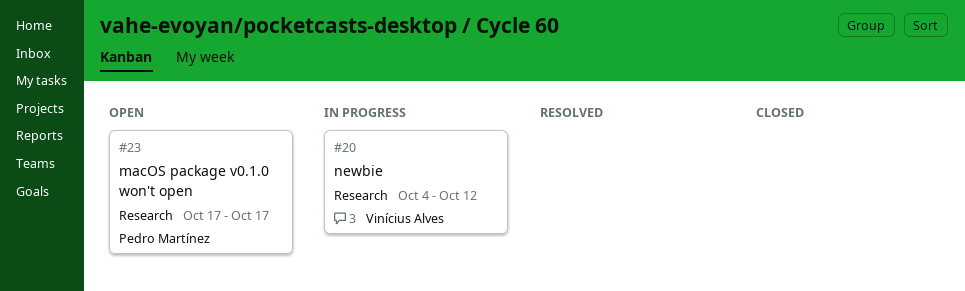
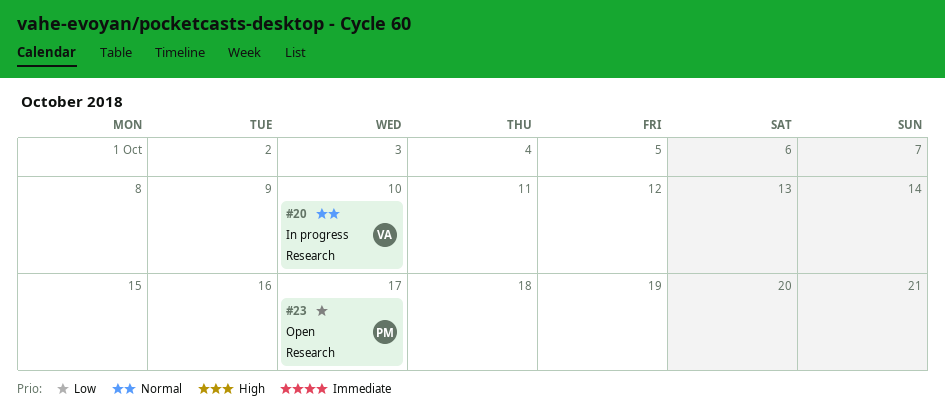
#20, due: Oct 12 -> Oct 10

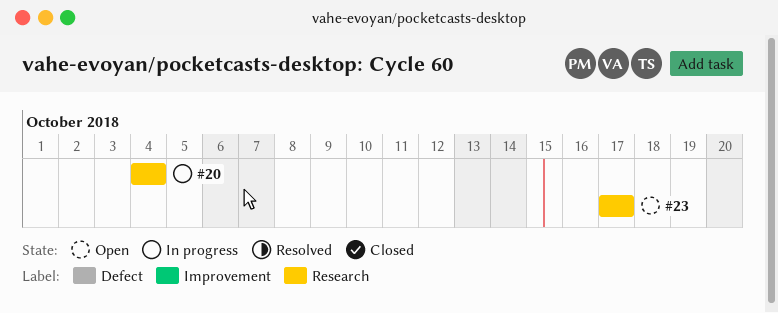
#20, due: Oct 10 -> Oct 4

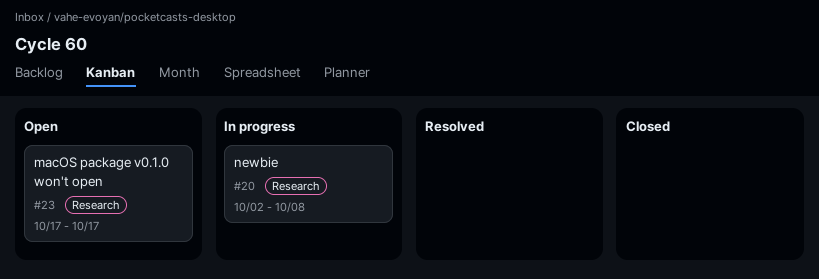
#20, start: Oct 4 -> Oct 2
#20, due: Oct 4 -> Oct 8

